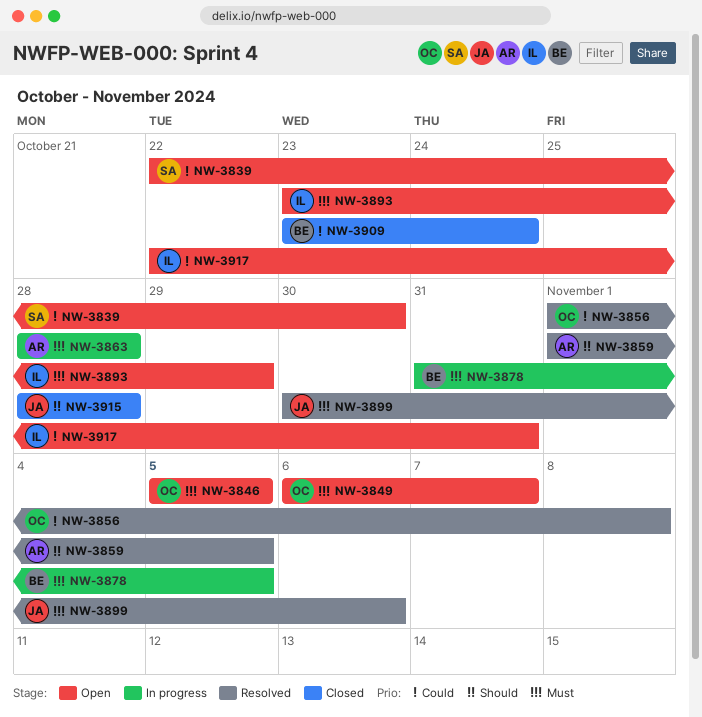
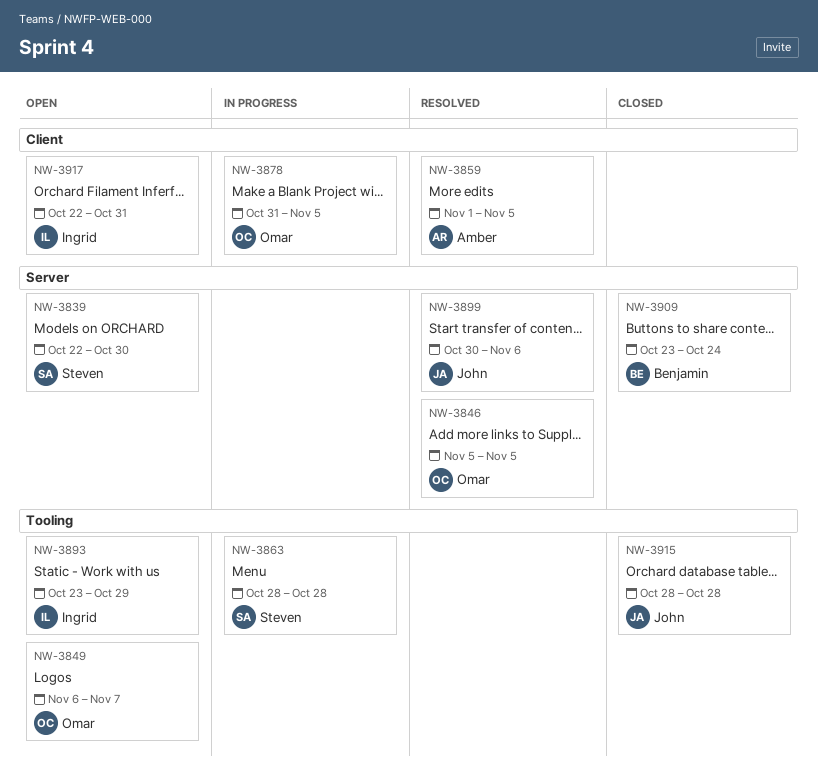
NW-3846, status: Open -> Resolved
NW-3856: present -> none
NW-3863, owner: Amber -> Steven
NW-3878, owner: Benjamin -> Omar

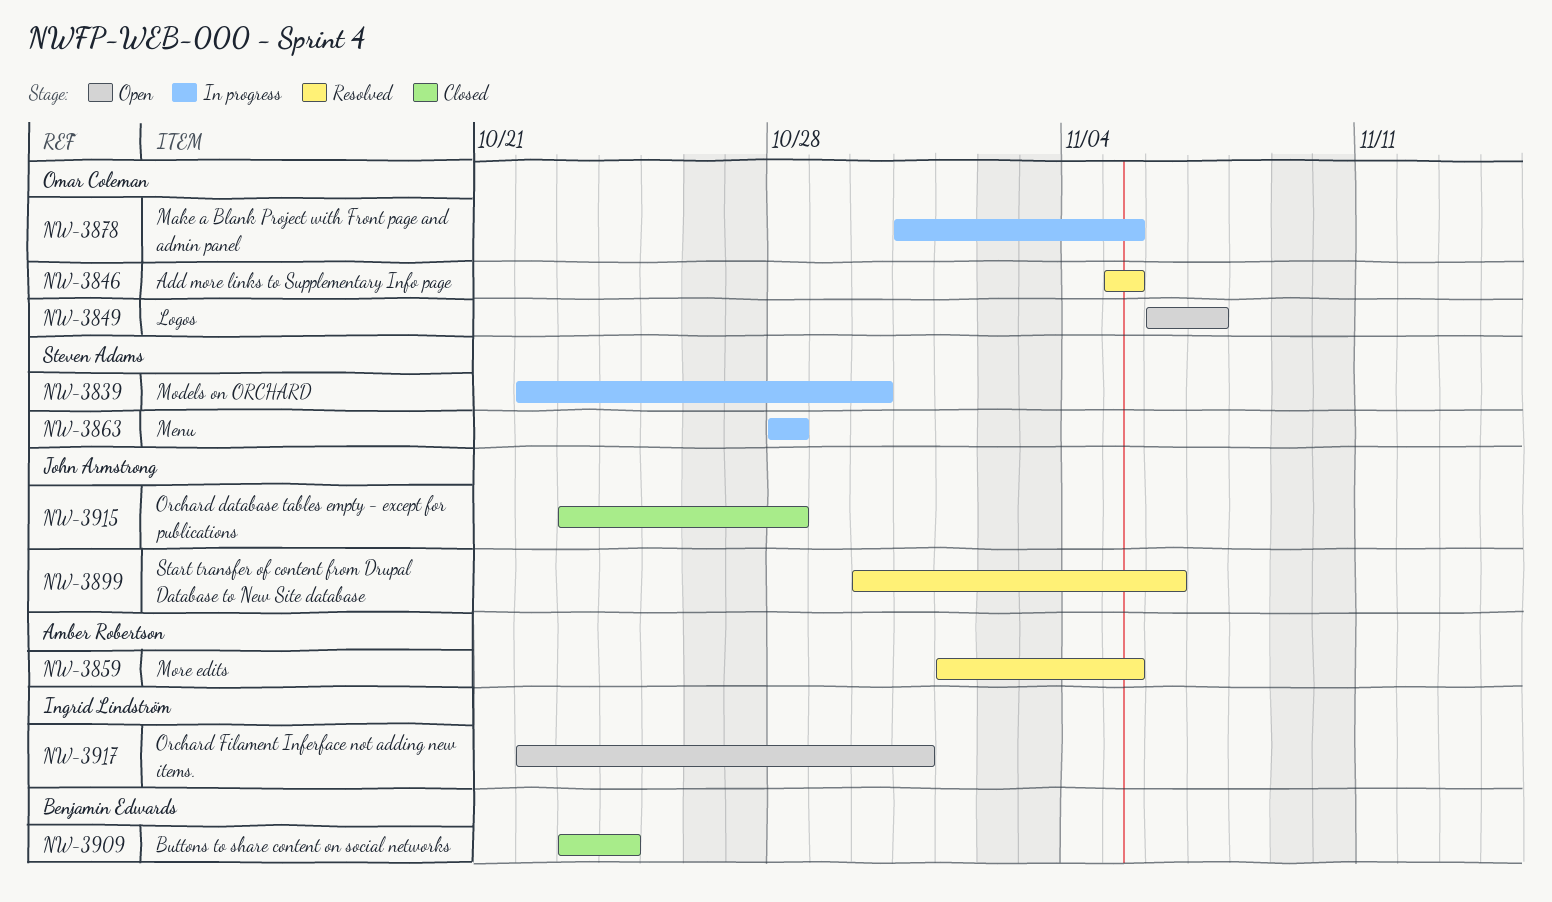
NW-3839, status: Open -> In progress
NW-3893: present -> none
NW-3915, start: Oct 28 -> Oct 23

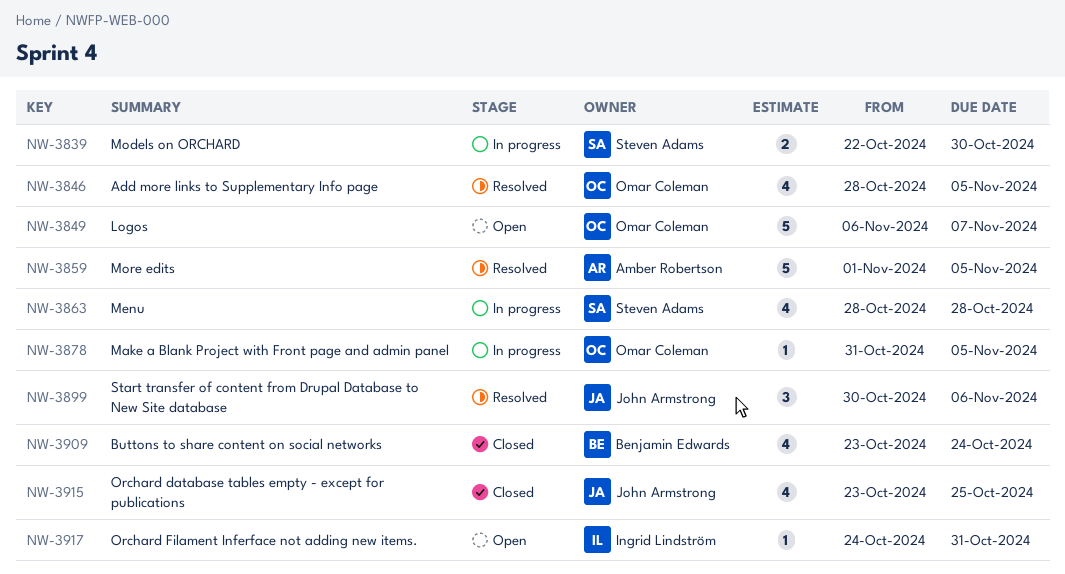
NW-3846, start: Nov 5 -> Oct 28
NW-3915, due: Oct 28 -> Oct 25
NW-3917, start: Oct 22 -> Oct 24

